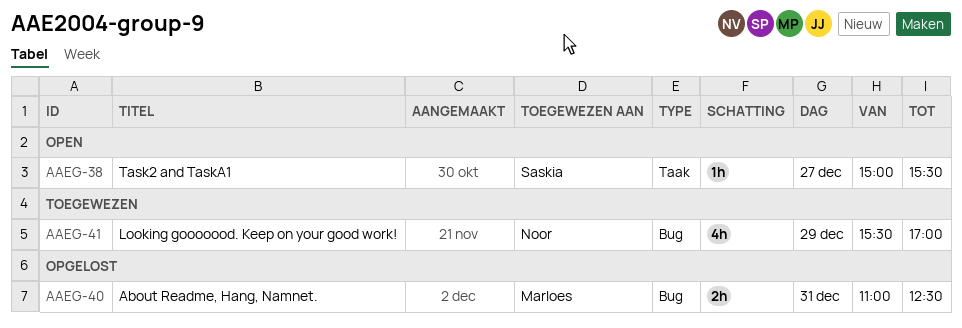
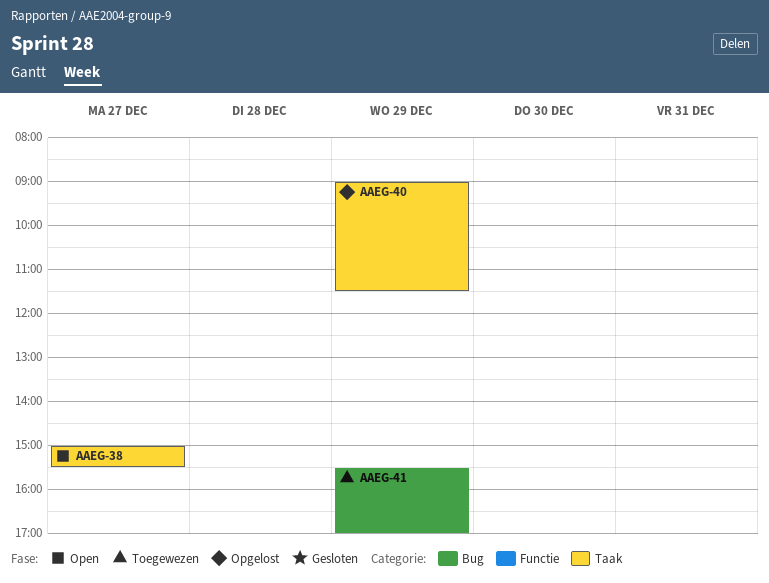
AAEG-40, label: Bug -> Taak
AAEG-40, day: Dec 31 -> Dec 29
AAEG-40, begins: 11:00 -> 09:00
AAEG-40, ends: 12:30 -> 11:30

